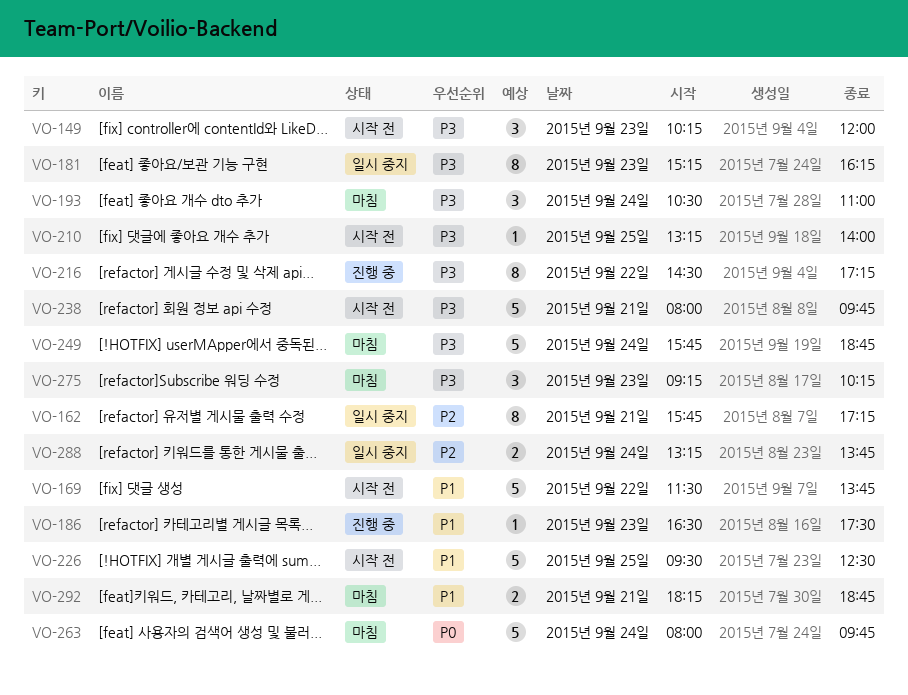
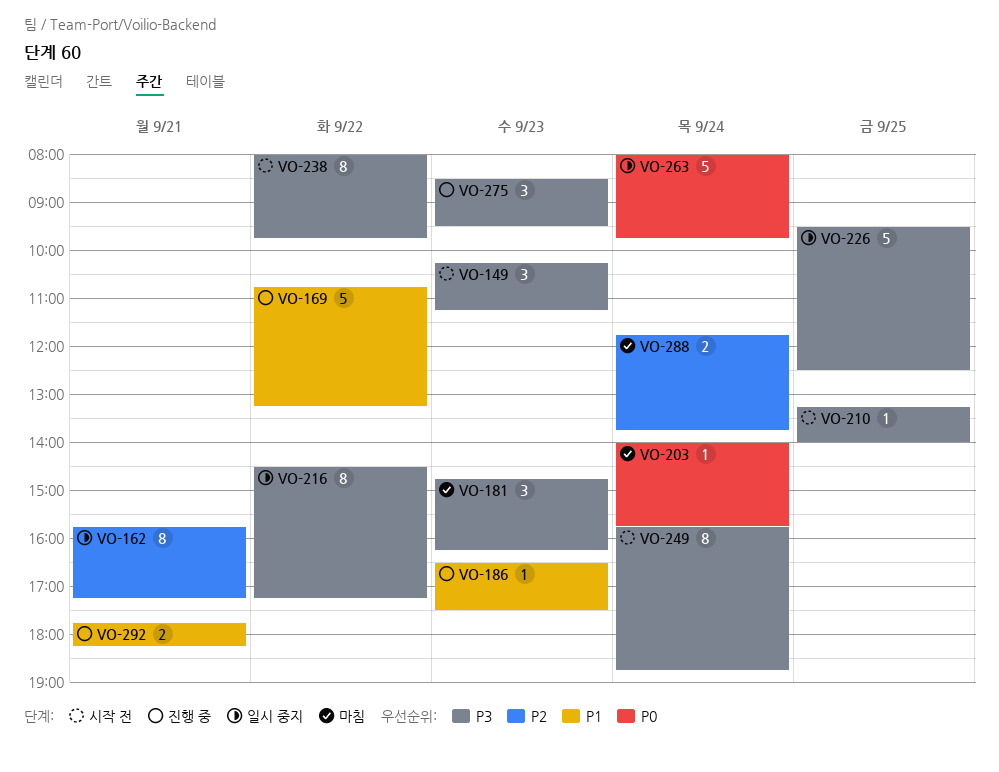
VO-149, ends: 12:00 -> 11:15
VO-169, status: 시작 전 -> 진행 중
VO-169, begins: 11:30 -> 10:45
VO-169, ends: 13:45 -> 13:15
VO-181, status: 일시 중지 -> 마침
VO-181, estimate: 8 -> 3
VO-181, begins: 15:15 -> 14:45
VO-193: present -> none
VO-203: none -> present
VO-216, status: 진행 중 -> 일시 중지
VO-226, status: 시작 전 -> 일시 중지
VO-226, priority: P1 -> P3
VO-238, estimate: 5 -> 8
VO-238, day: Sep 21 -> Sep 22
VO-249, status: 마침 -> 시작 전
VO-249, estimate: 5 -> 8
VO-263, status: 마침 -> 일시 중지
VO-275, status: 마침 -> 진행 중
VO-275, begins: 09:15 -> 08:30
VO-275, ends: 10:15 -> 09:30
VO-288, status: 일시 중지 -> 마침
VO-288, begins: 13:15 -> 11:45
VO-292, status: 마침 -> 진행 중
VO-292, begins: 18:15 -> 17:45
VO-292, ends: 18:45 -> 18:15

